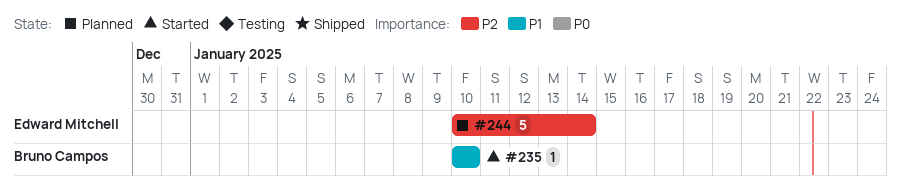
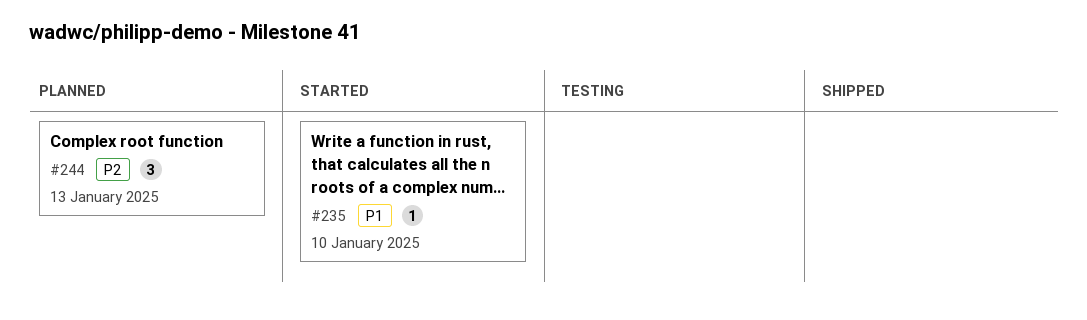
#244, estimate: 5 -> 3
#244, due: Jan 14 -> Jan 13

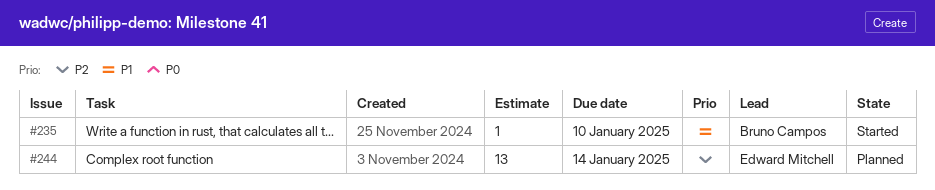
#244, estimate: 3 -> 13
#244, due: Jan 13 -> Jan 14

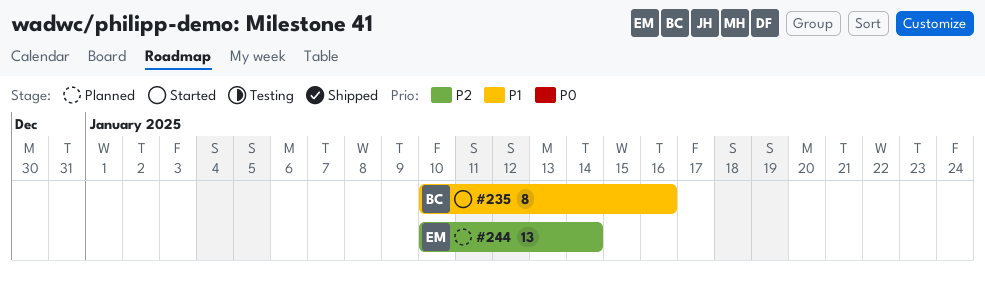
#235, estimate: 1 -> 8
#235, due: Jan 10 -> Jan 16

